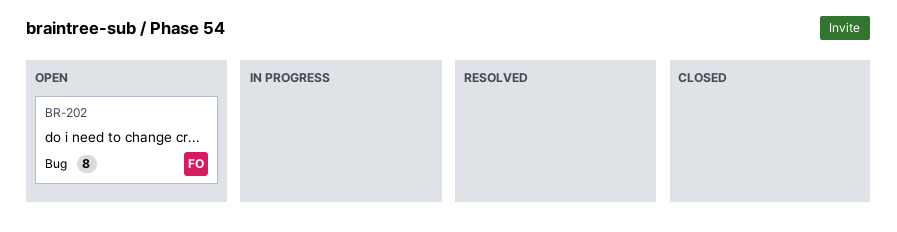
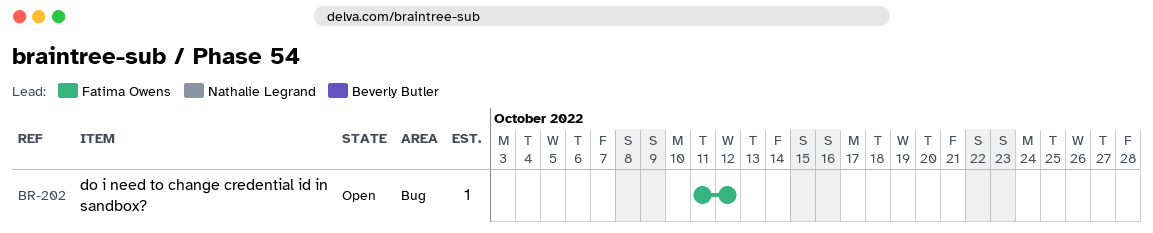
BR-202, estimate: 8 -> 1

